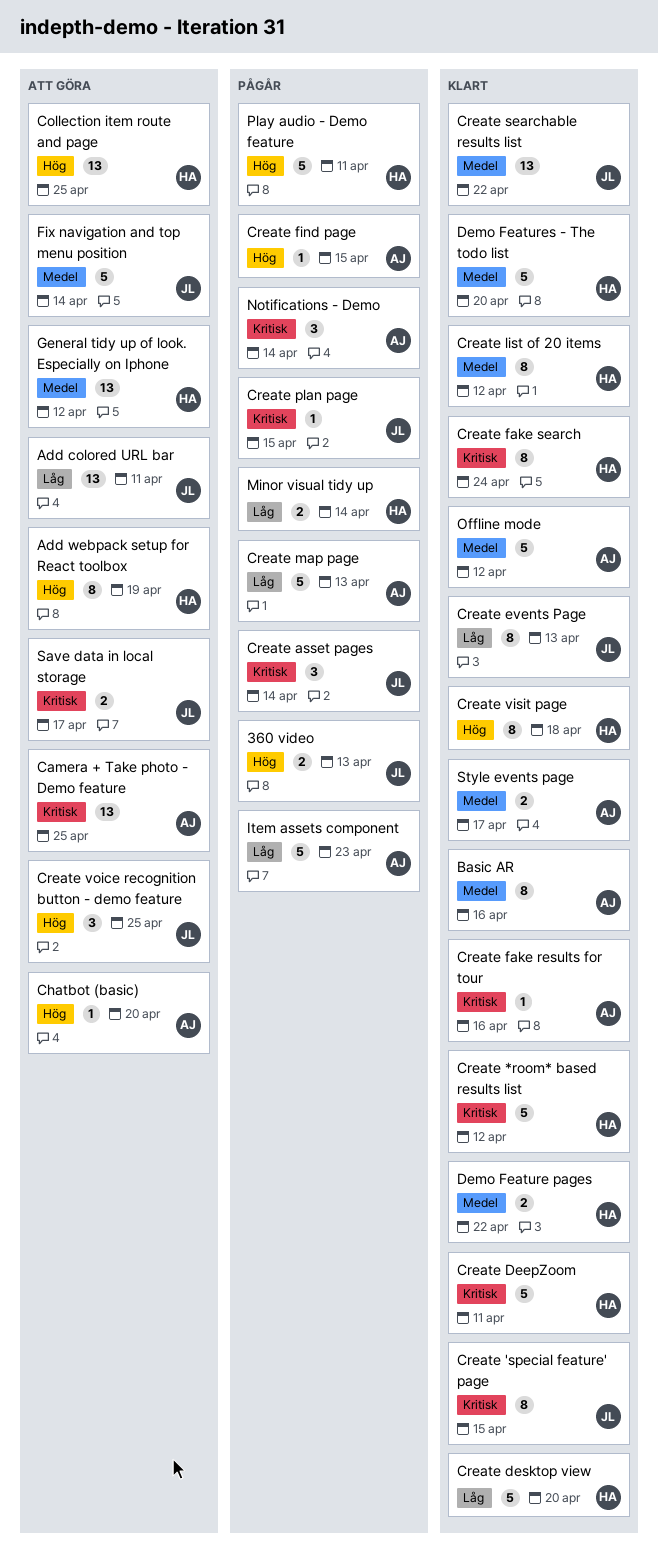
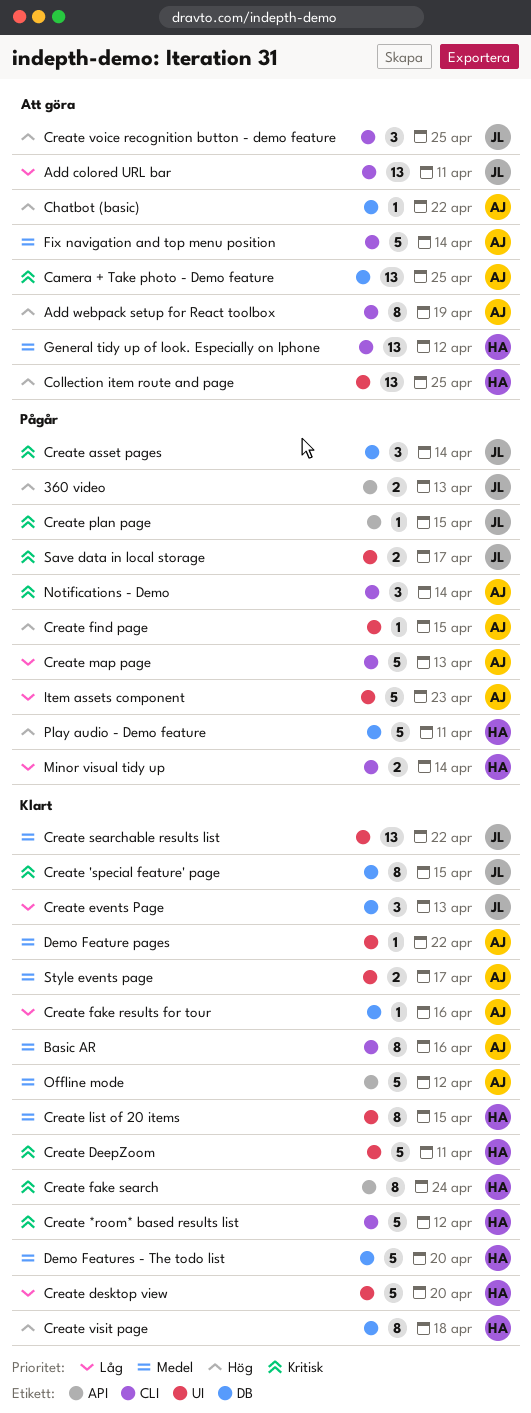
Add webpack setup for React toolbox, owner: HA -> AJ
Chatbot (basic), due: Apr 20 -> Apr 22
Create events Page, estimate: 8 -> 3
Create fake results for tour, priority: Kritisk -> Låg
Create list of 20 items, due: Apr 12 -> Apr 15
Demo Feature pages, owner: HA -> AJ
Demo Feature pages, estimate: 2 -> 1
Fix navigation and top menu position, owner: JL -> AJ
Save data in local storage, status: Att göra -> Pågår

